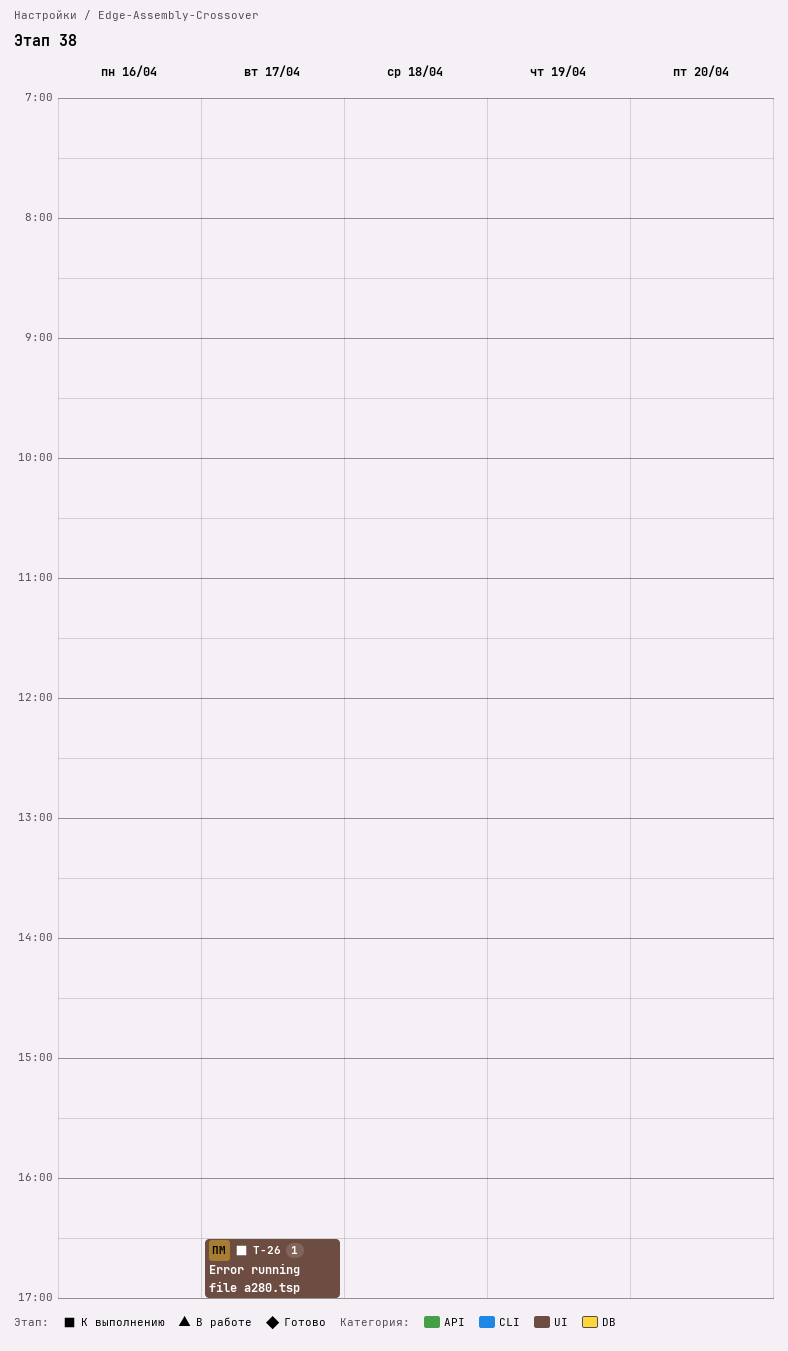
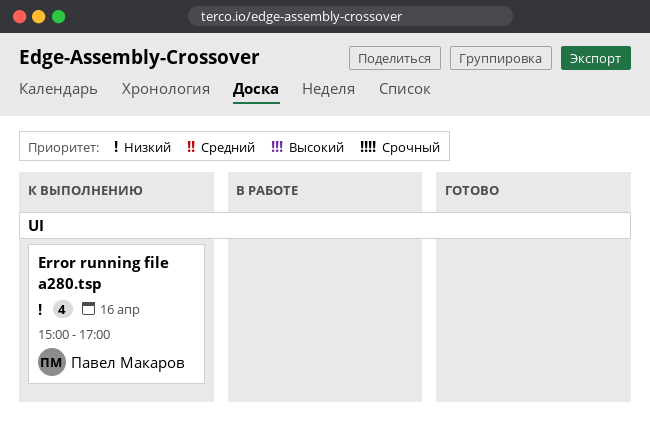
Error running file a280.tsp, estimate: 1 -> 4
Error running file a280.tsp, day: Apr 17 -> Apr 16
Error running file a280.tsp, begins: 16:30 -> 15:00

